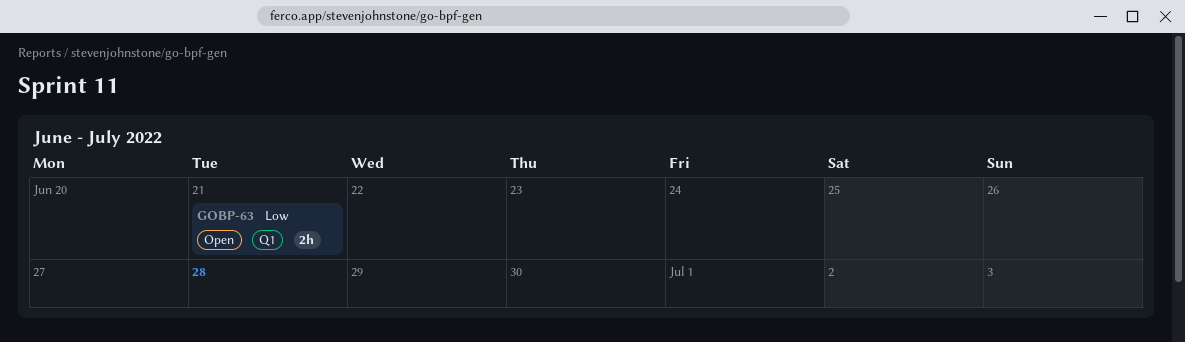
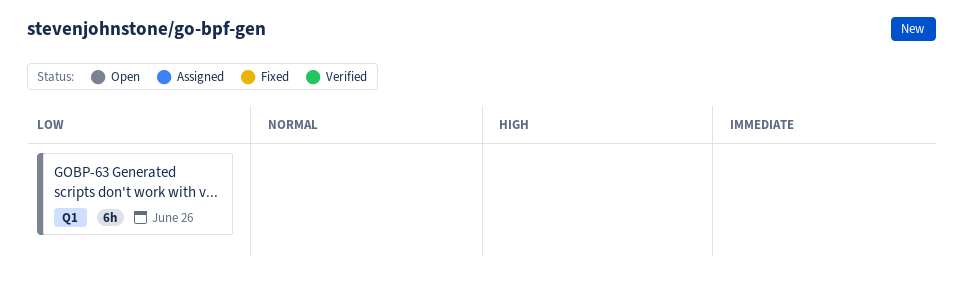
GOBP-63, estimate: 2h -> 6h
GOBP-63, due: Jun 21 -> Jun 26

